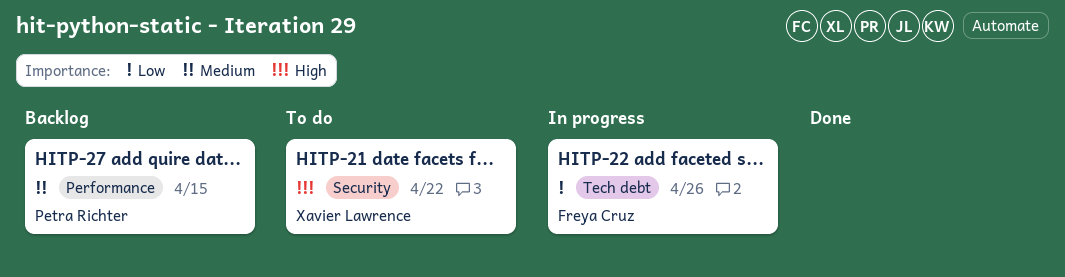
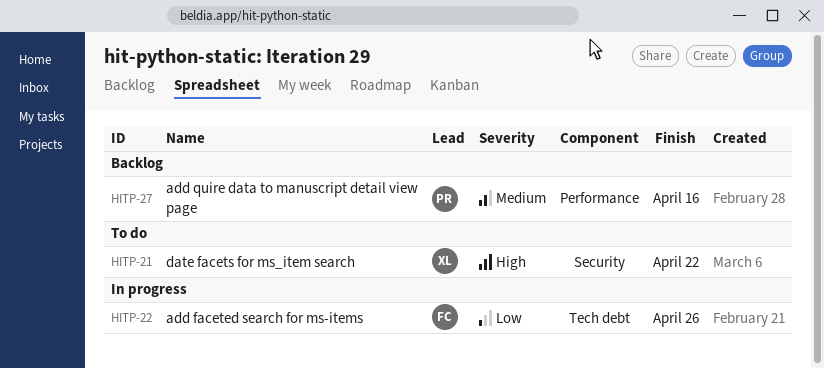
HITP-27, due: Apr 15 -> Apr 16

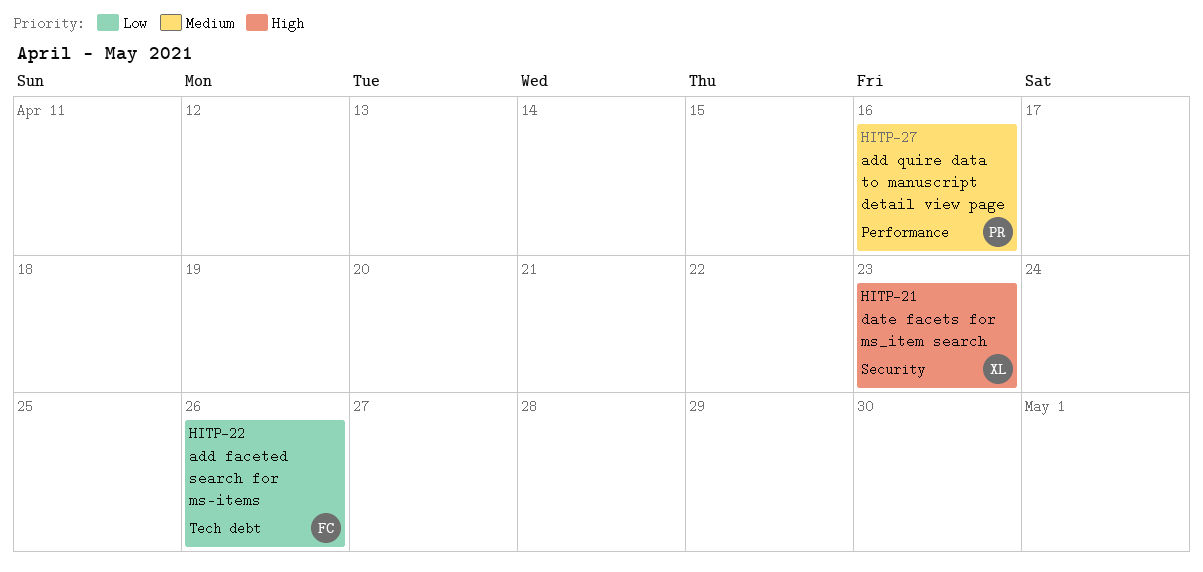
HITP-21, due: Apr 22 -> Apr 23

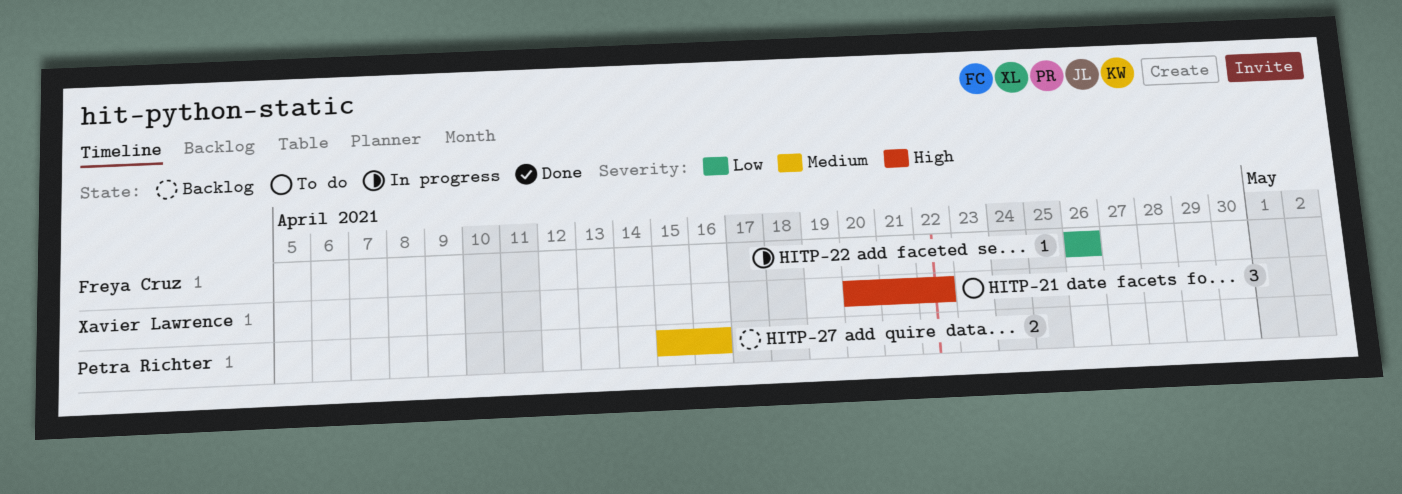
HITP-21, due: Apr 23 -> Apr 22

